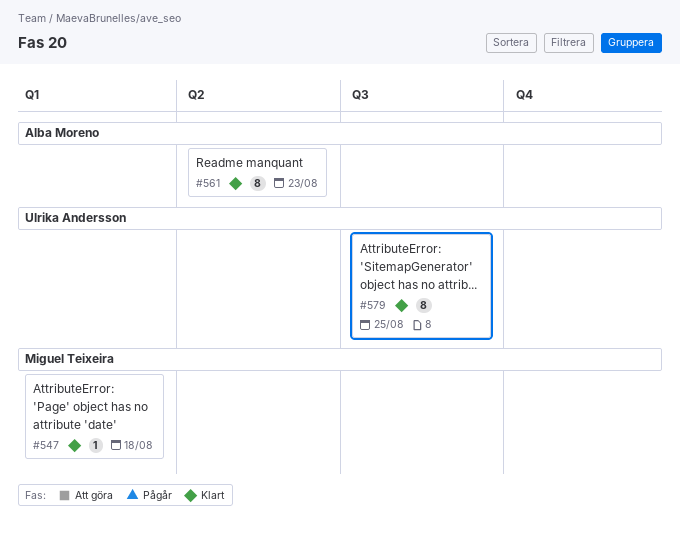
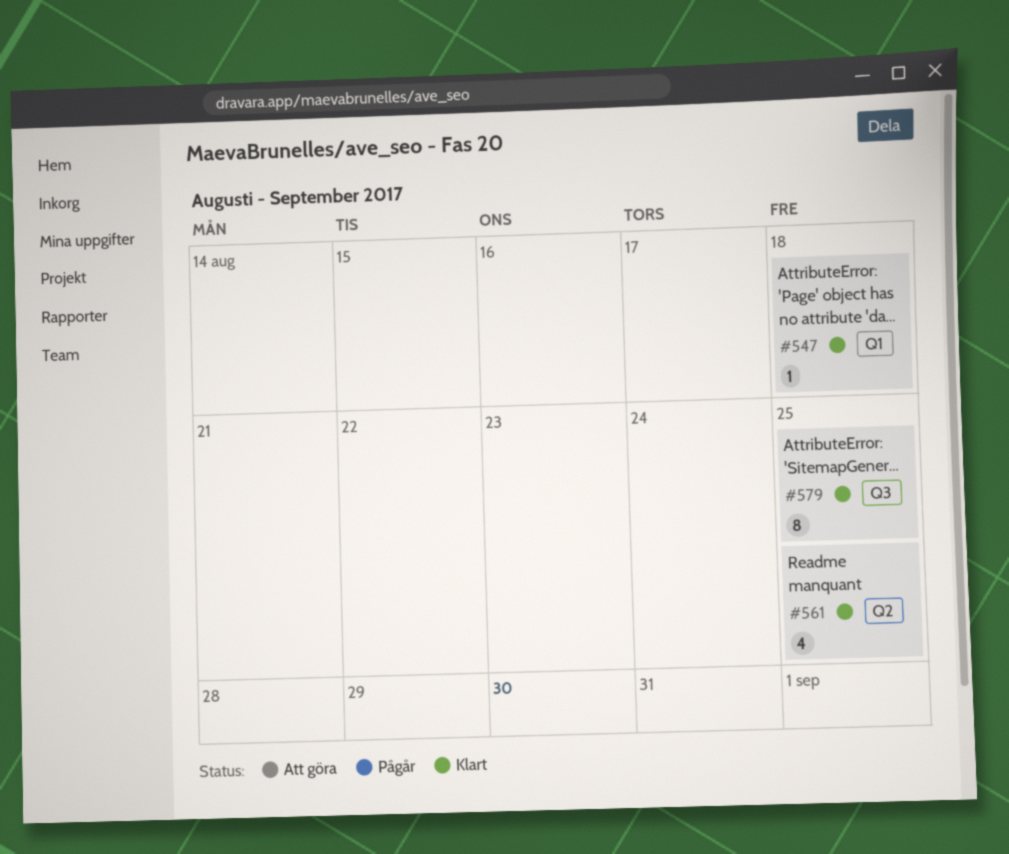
#561, estimate: 8 -> 4
#561, due: Aug 23 -> Aug 25

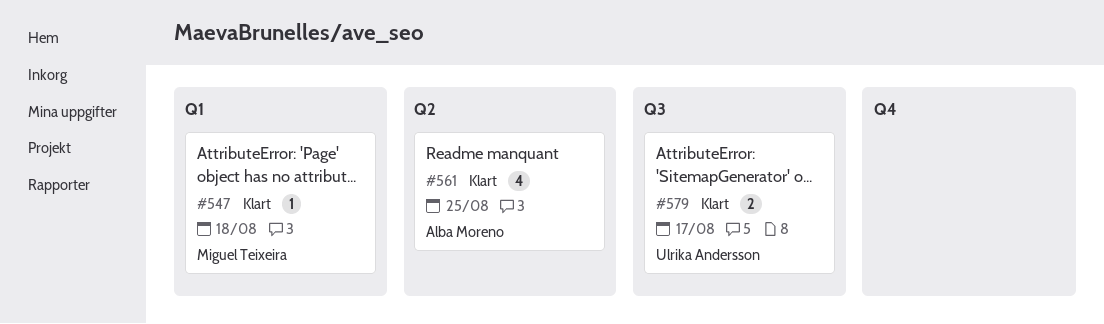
#579, estimate: 8 -> 2
#579, due: Aug 25 -> Aug 17

